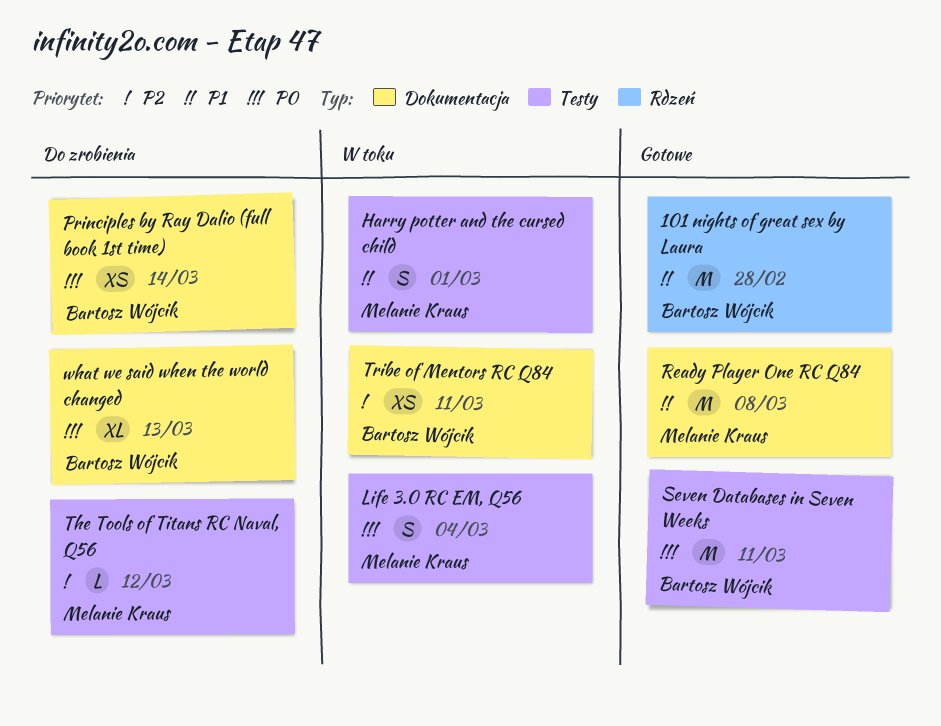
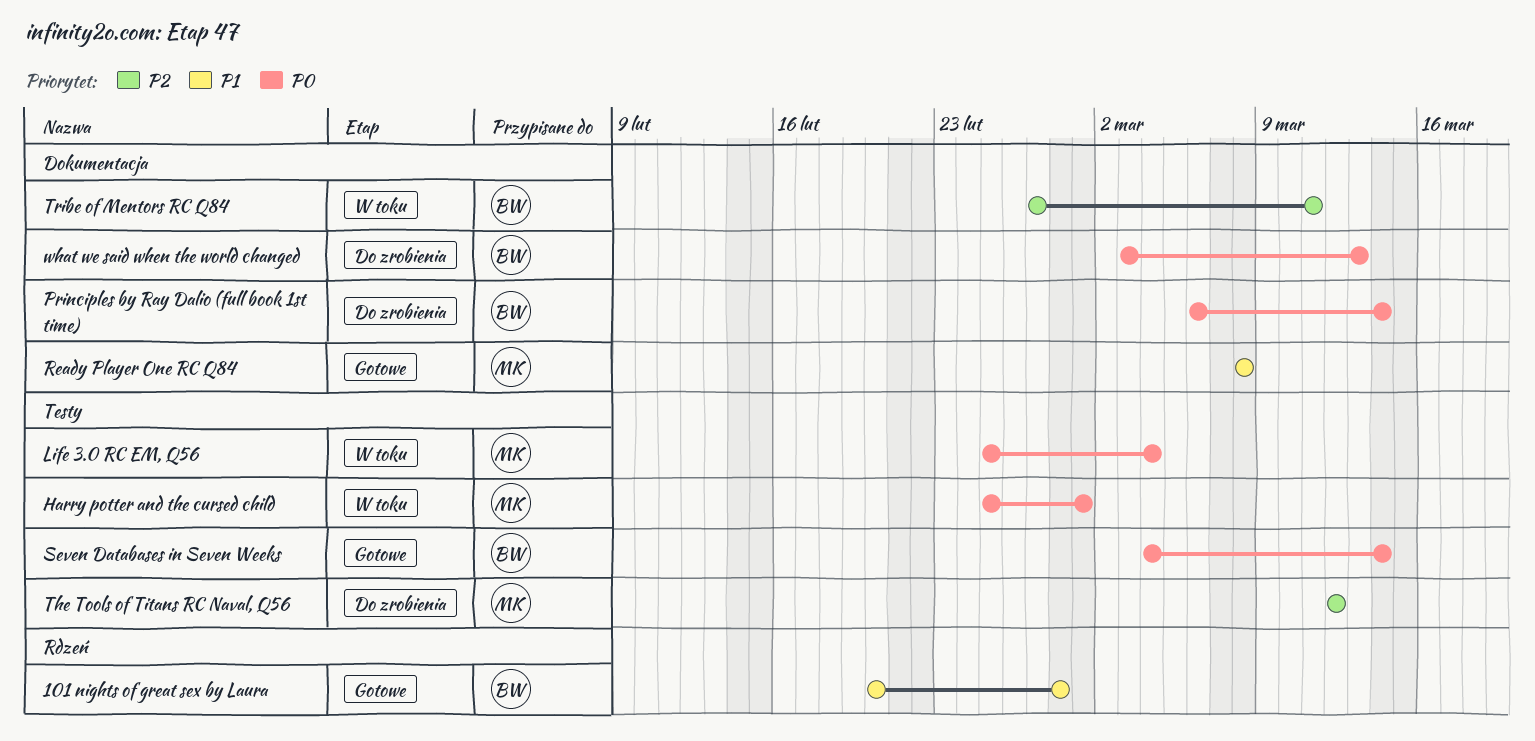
Harry potter and the cursed child, priority: P1 -> P0
Seven Databases in Seven Weeks, due: Mar 11 -> Mar 14

